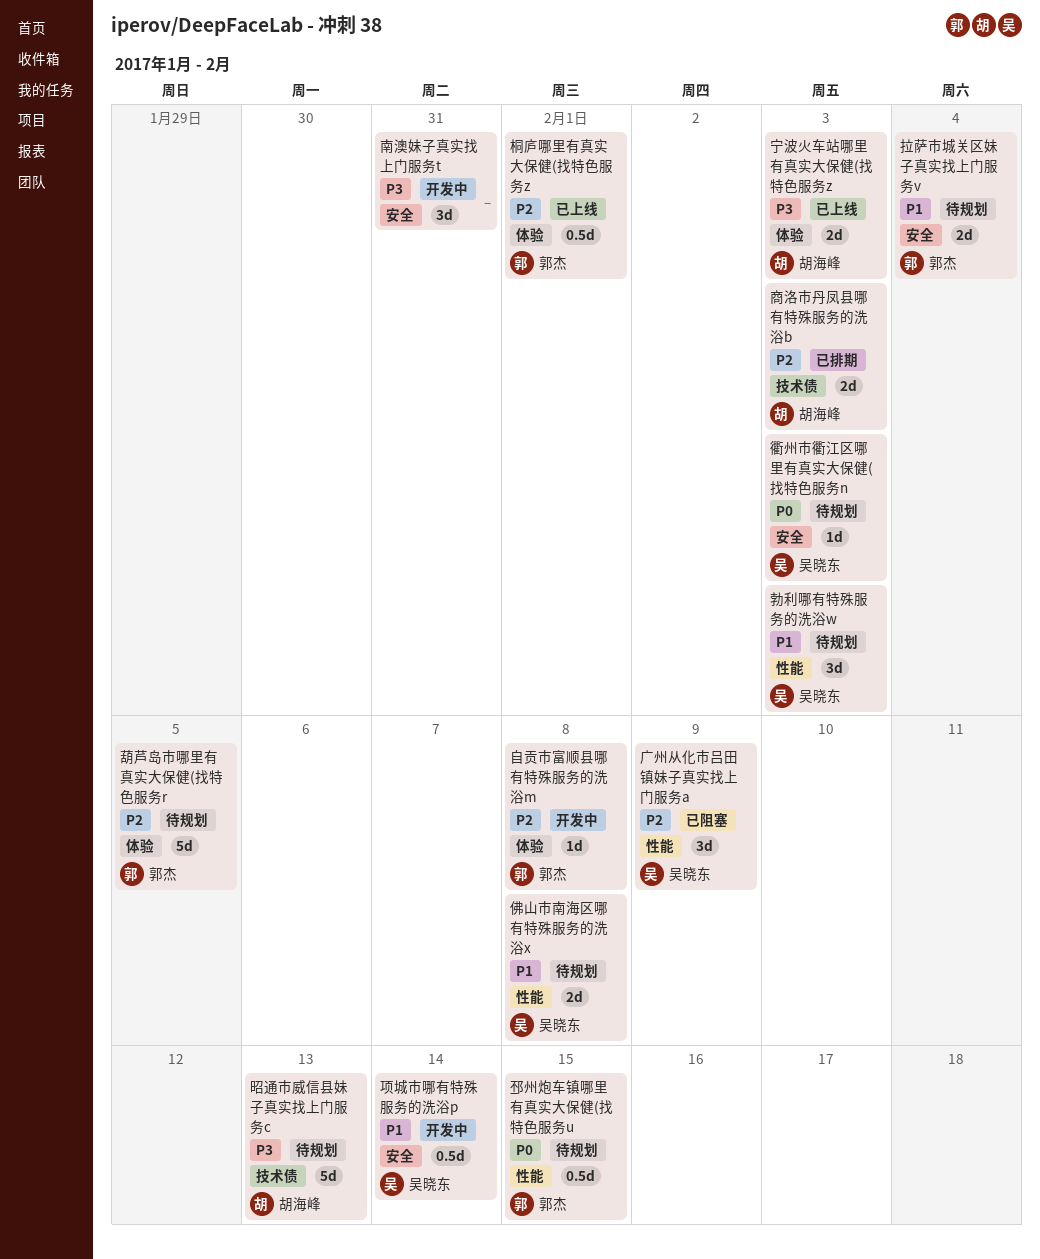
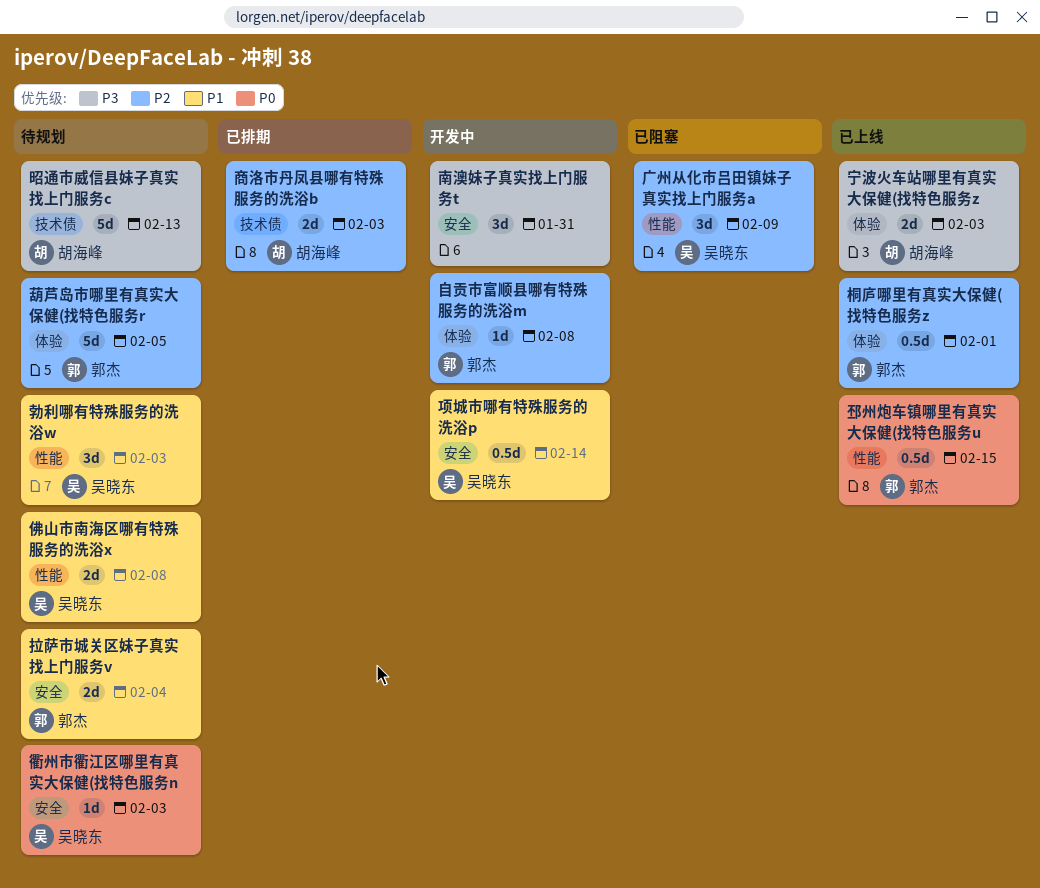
邳州炮车镇哪里有真实大保健(找特色服务u, status: 待规划 -> 已上线

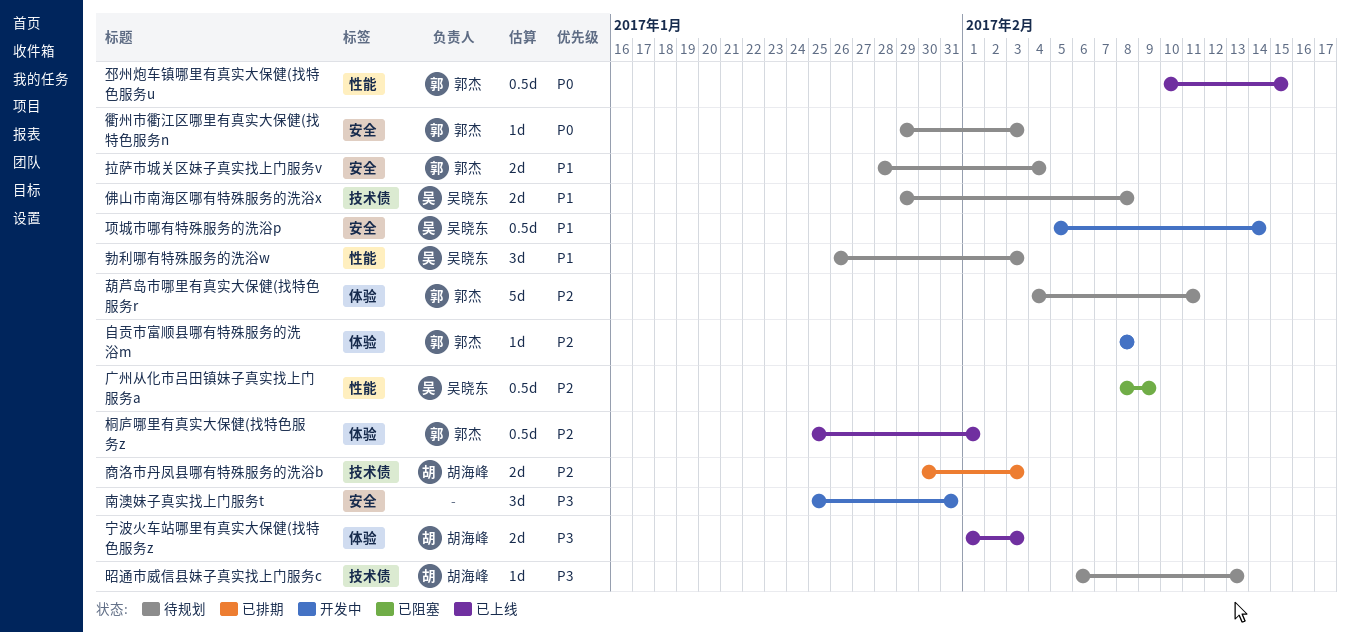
佛山市南海区哪有特殊服务的洗浴x, label: 性能 -> 技术债
广州从化市吕田镇妹子真实找上门服务a, estimate: 3d -> 0.5d
昭通市威信县妹子真实找上门服务c, estimate: 5d -> 1d
葫芦岛市哪里有真实大保健(找特色服务r, due: Feb 5 -> Feb 11
衢州市衢江区哪里有真实大保健(找特色服务n, owner: 吴晓东 -> 郭杰

